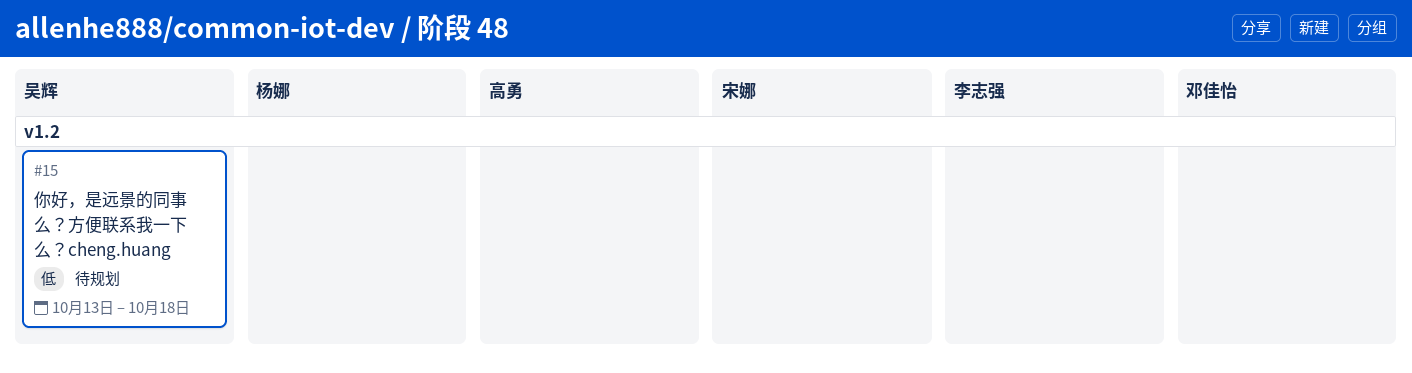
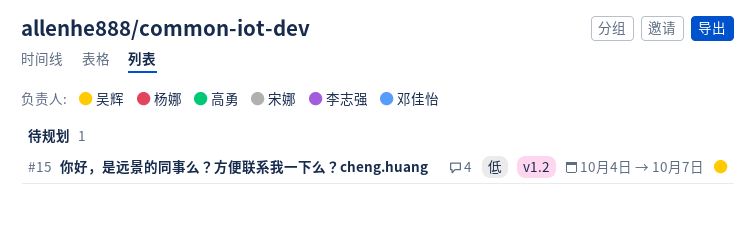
#15, start: Oct 13 -> Oct 4
#15, due: Oct 18 -> Oct 7

